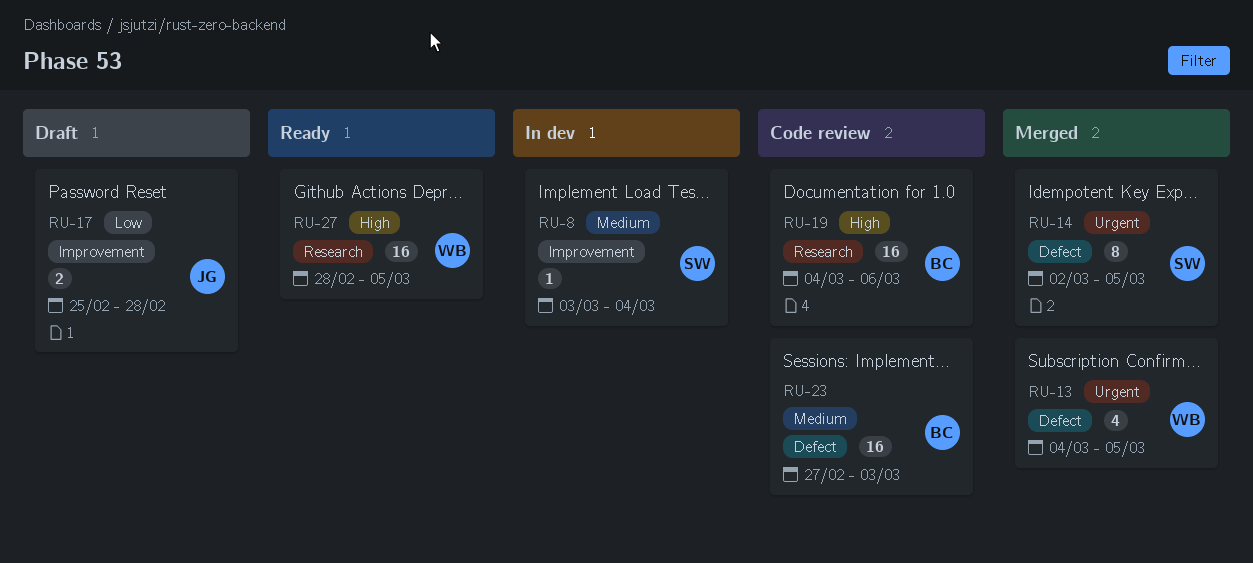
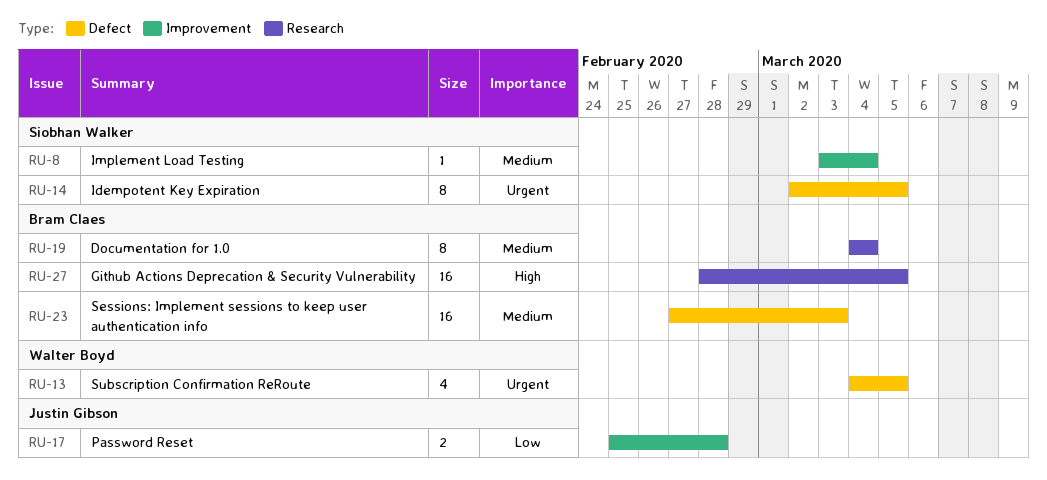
RU-19, priority: High -> Medium
RU-19, estimate: 16 -> 8
RU-19, due: Mar 6 -> Mar 4
RU-27, owner: Walter Boyd -> Bram Claes

